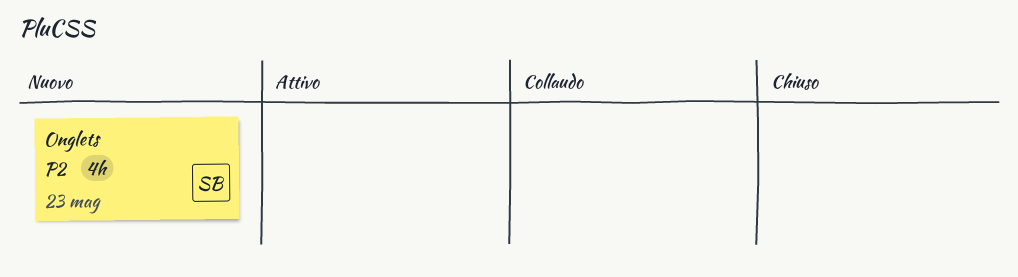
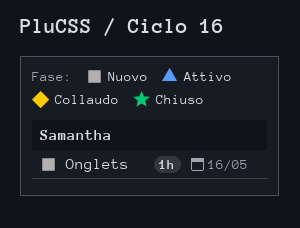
Onglets, estimate: 4h -> 1h
Onglets, due: May 23 -> May 16

